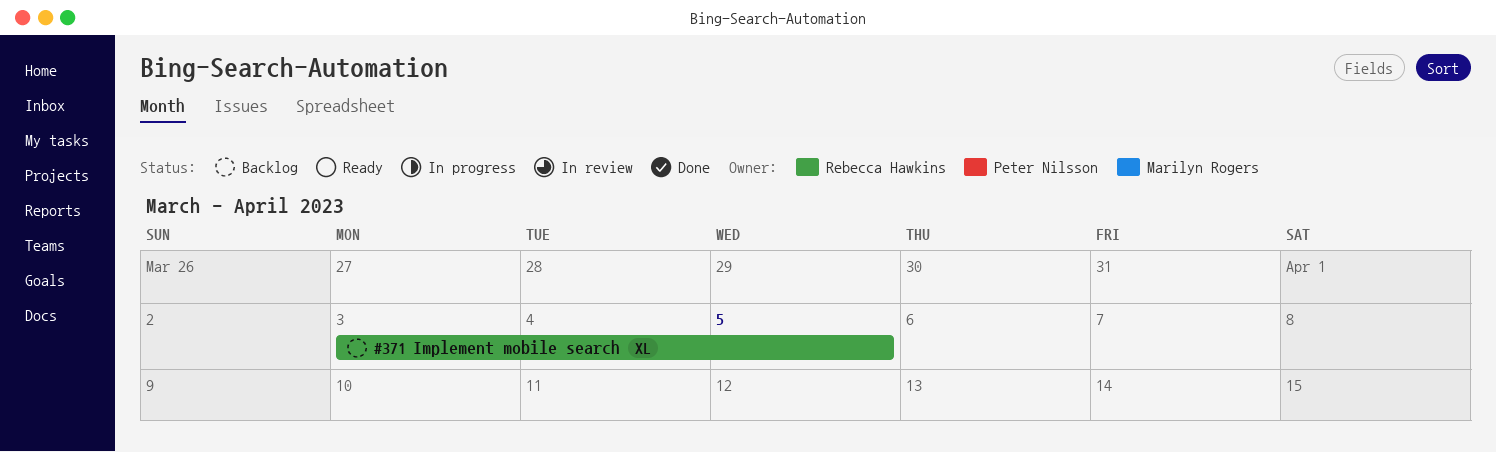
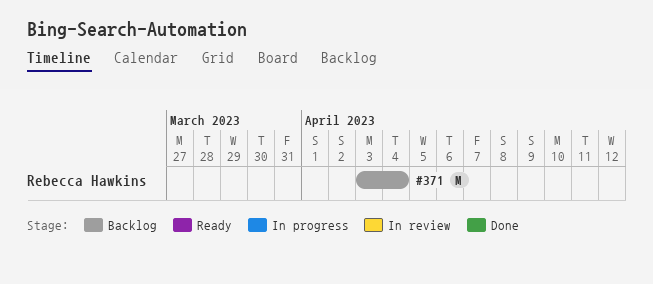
#371, estimate: XL -> M
#371, due: Apr 5 -> Apr 4

